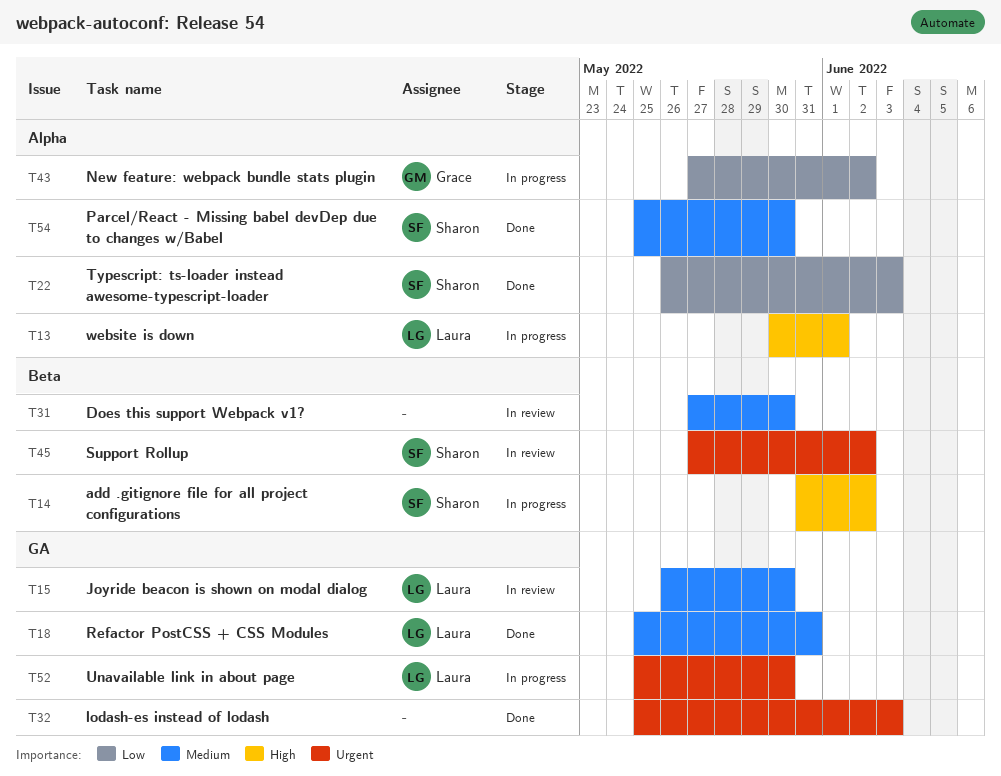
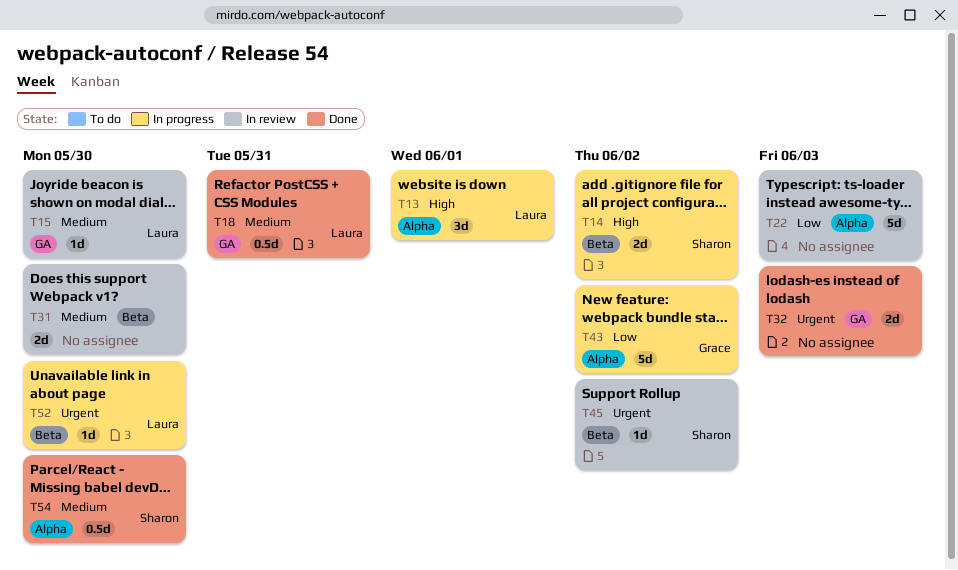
T22, status: Done -> In review
T22, owner: Sharon -> none
T52, label: GA -> Beta

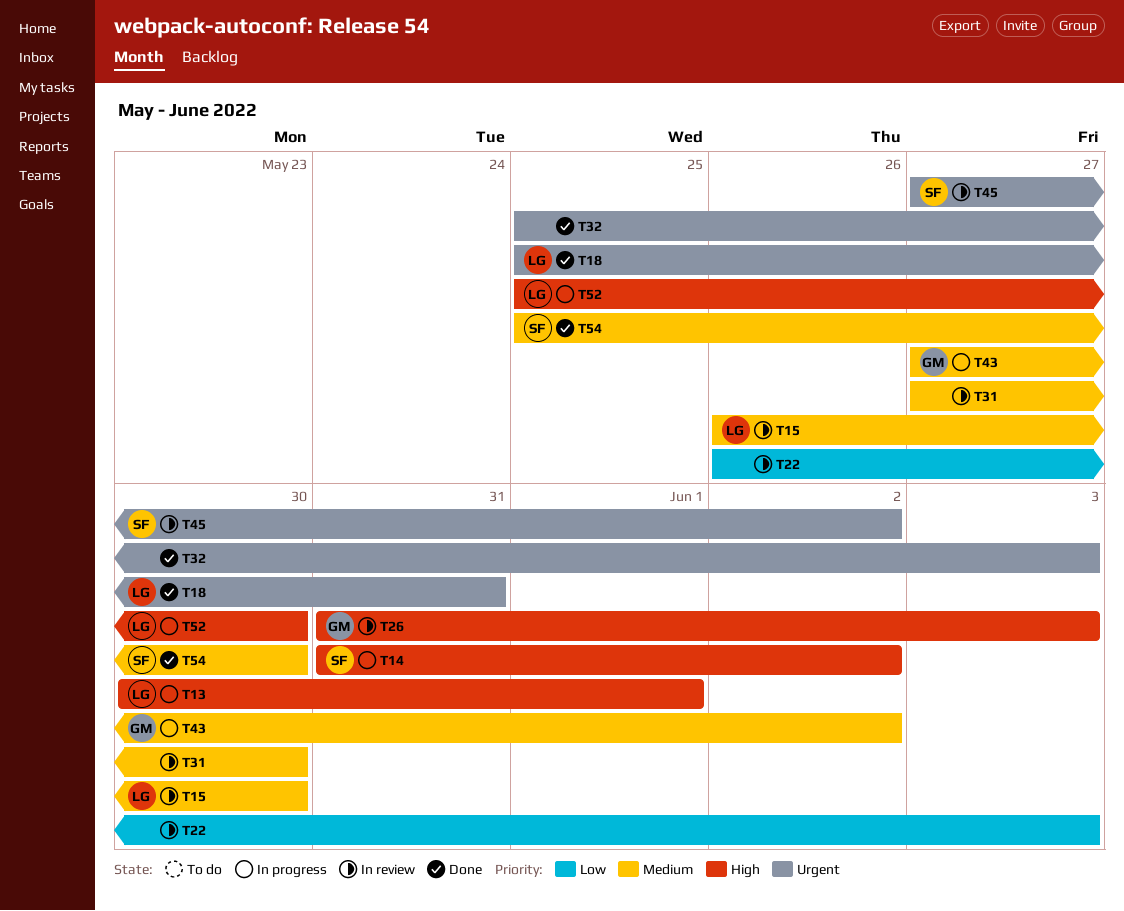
T18, priority: Medium -> Urgent
T26: none -> present
T43, priority: Low -> Medium
T52, priority: Urgent -> High

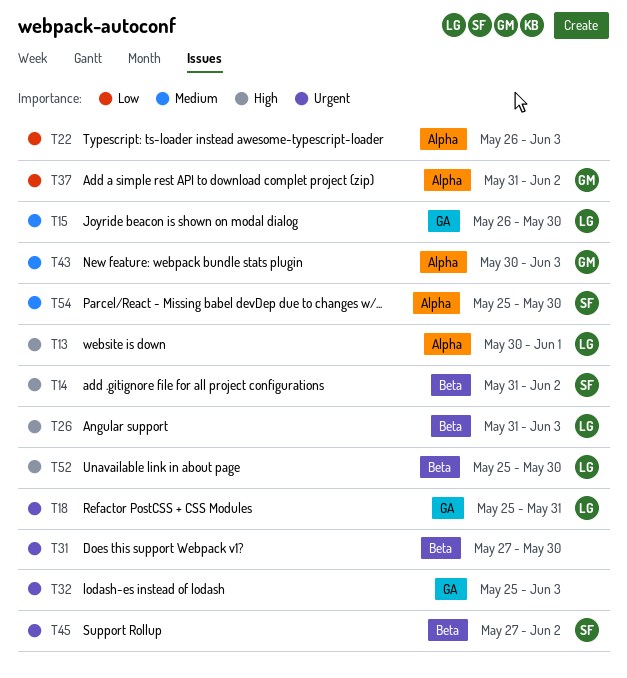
T26, owner: GM -> LG
T31, priority: Medium -> Urgent
T37: none -> present
T43, start: May 27 -> May 30
T43, due: Jun 2 -> Jun 3

